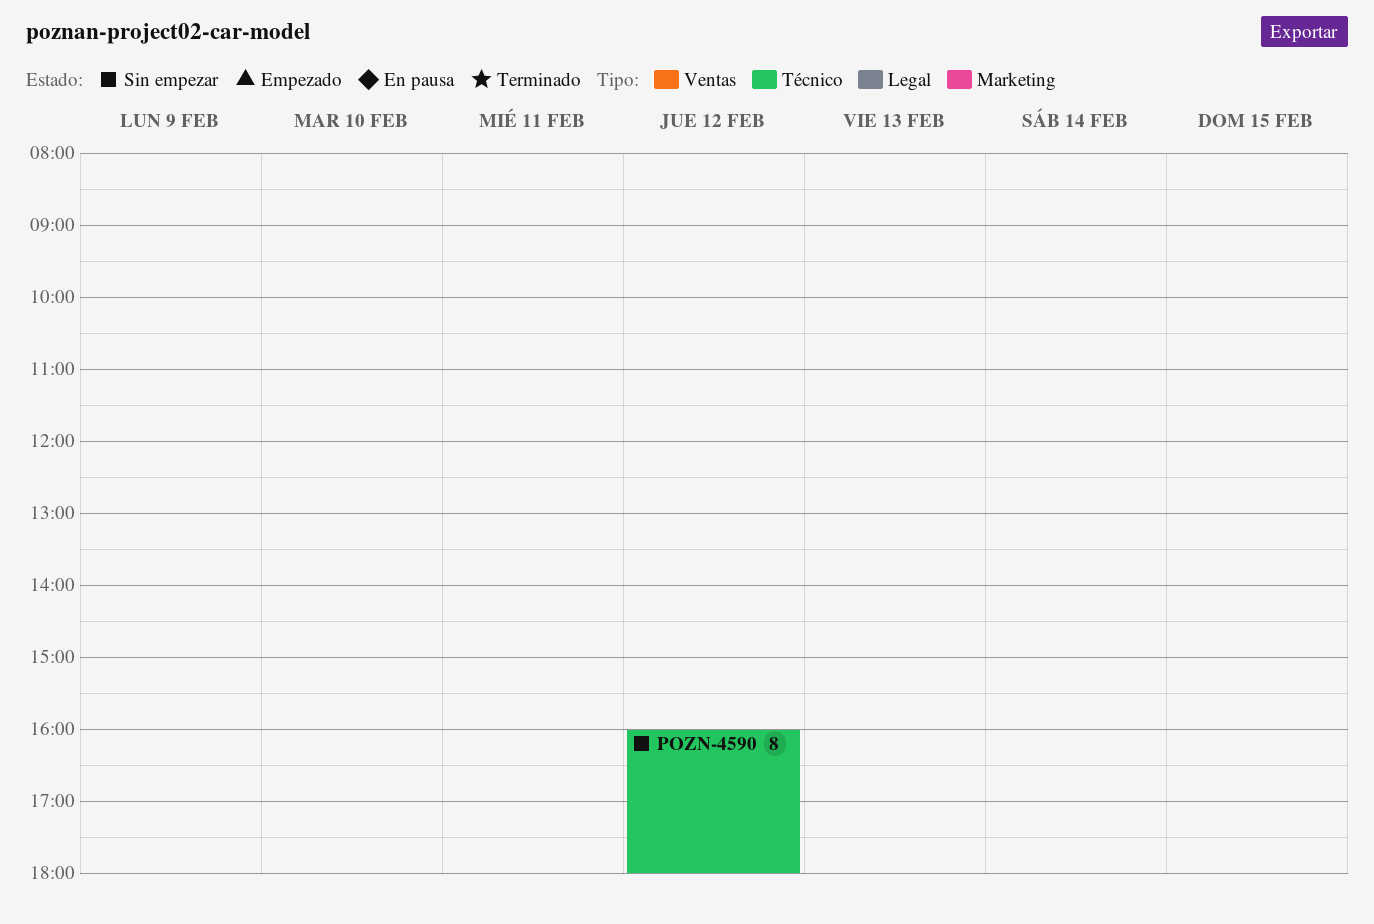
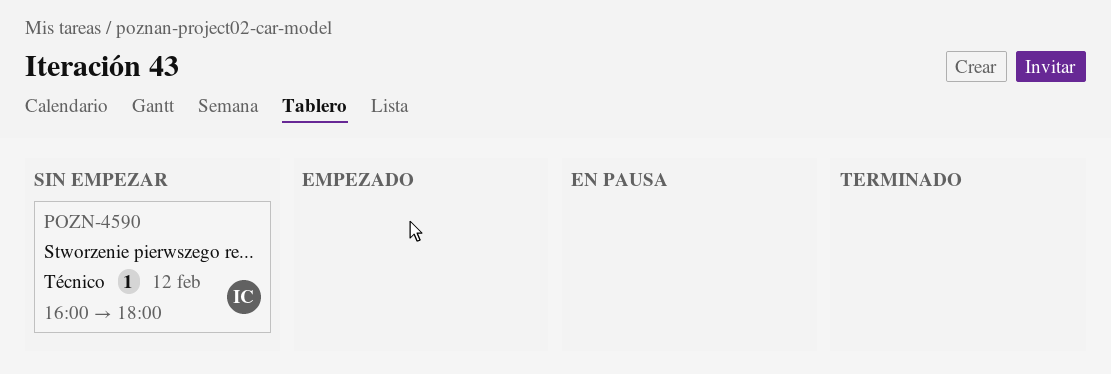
POZN-4590, estimate: 8 -> 1

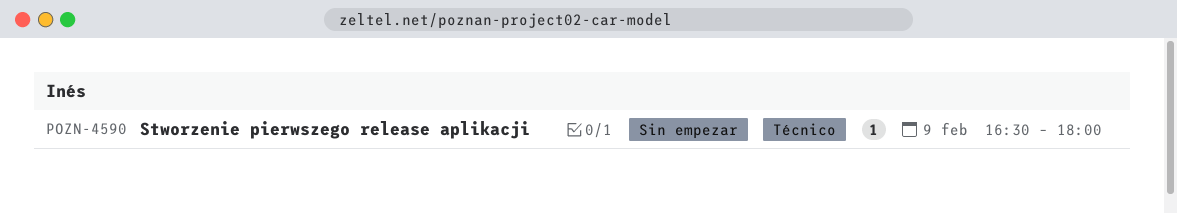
POZN-4590, day: Feb 12 -> Feb 9
POZN-4590, begins: 16:00 -> 16:30

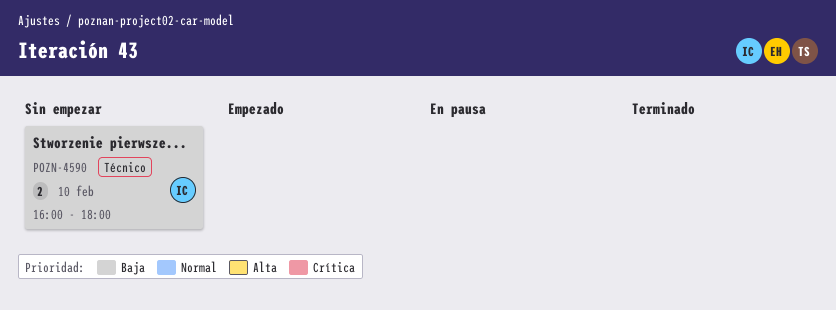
POZN-4590, estimate: 1 -> 2
POZN-4590, day: Feb 9 -> Feb 10
POZN-4590, begins: 16:30 -> 16:00

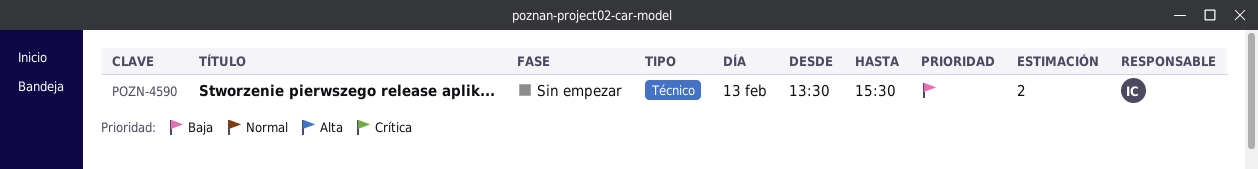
POZN-4590, day: Feb 10 -> Feb 13
POZN-4590, begins: 16:00 -> 13:30
POZN-4590, ends: 18:00 -> 15:30

